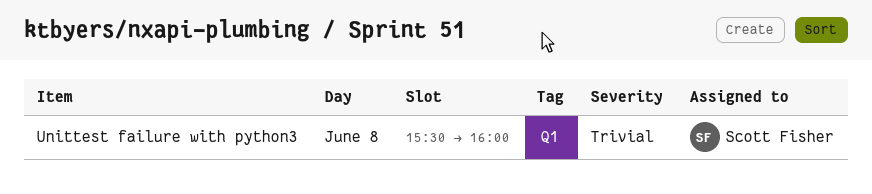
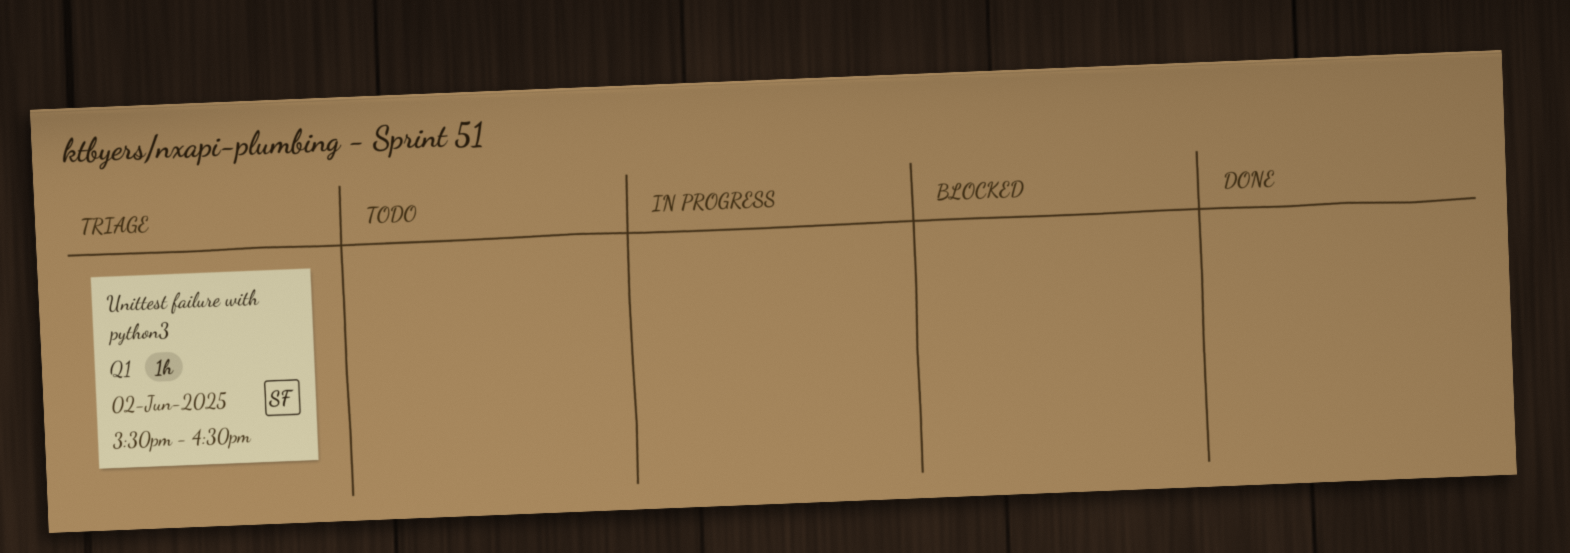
Unittest failure with python3, day: Jun 8 -> Jun 2
Unittest failure with python3, ends: 16:00 -> 16:30

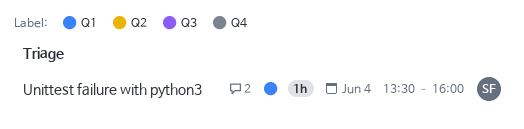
Unittest failure with python3, day: Jun 2 -> Jun 4
Unittest failure with python3, begins: 15:30 -> 13:30
Unittest failure with python3, ends: 16:30 -> 16:00

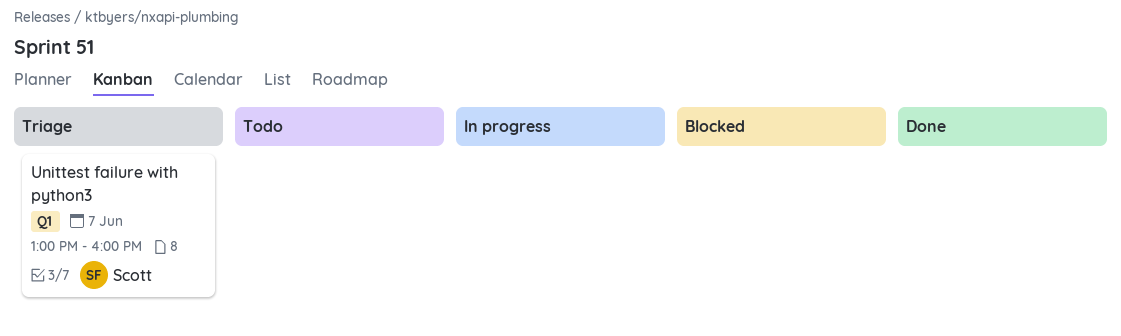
Unittest failure with python3, day: Jun 4 -> Jun 7
Unittest failure with python3, begins: 13:30 -> 13:00

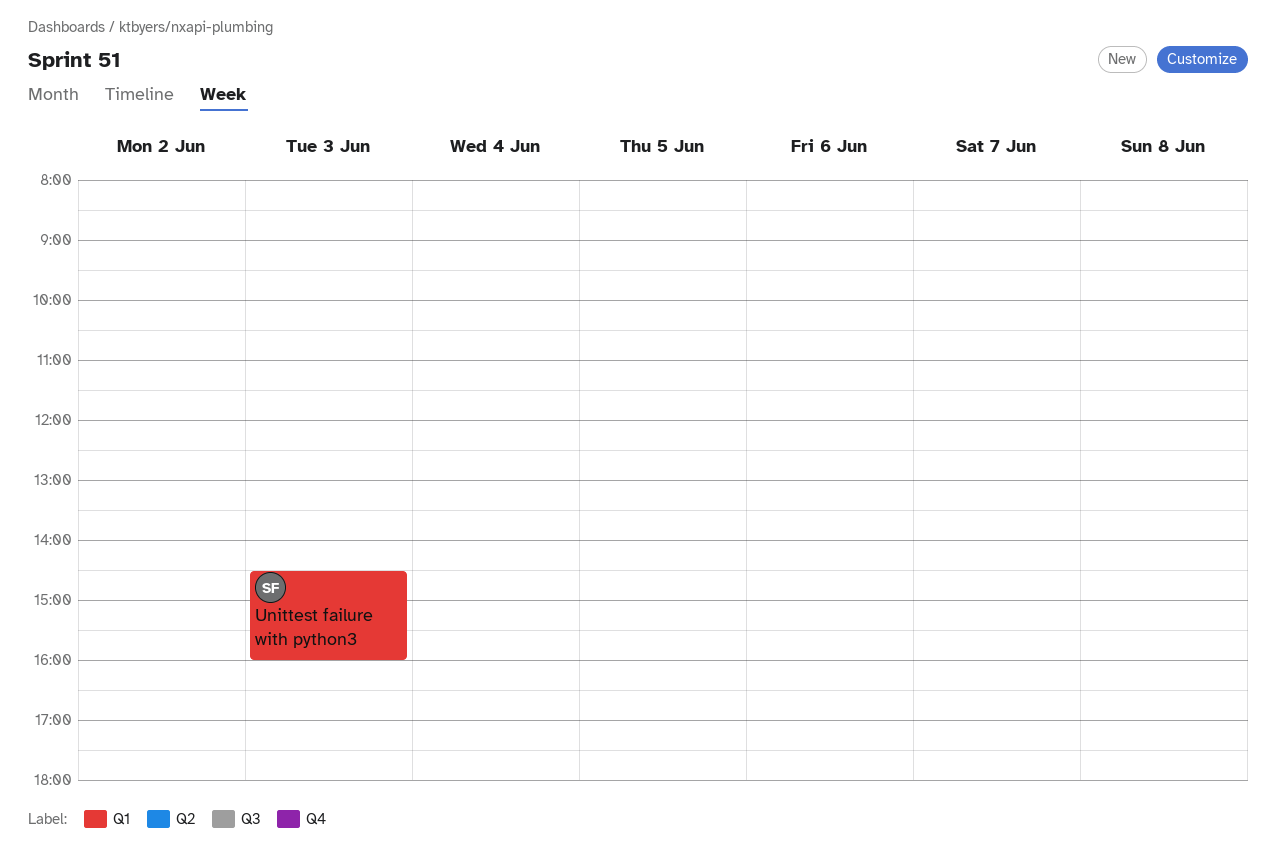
Unittest failure with python3, day: Jun 7 -> Jun 3
Unittest failure with python3, begins: 13:00 -> 14:30

